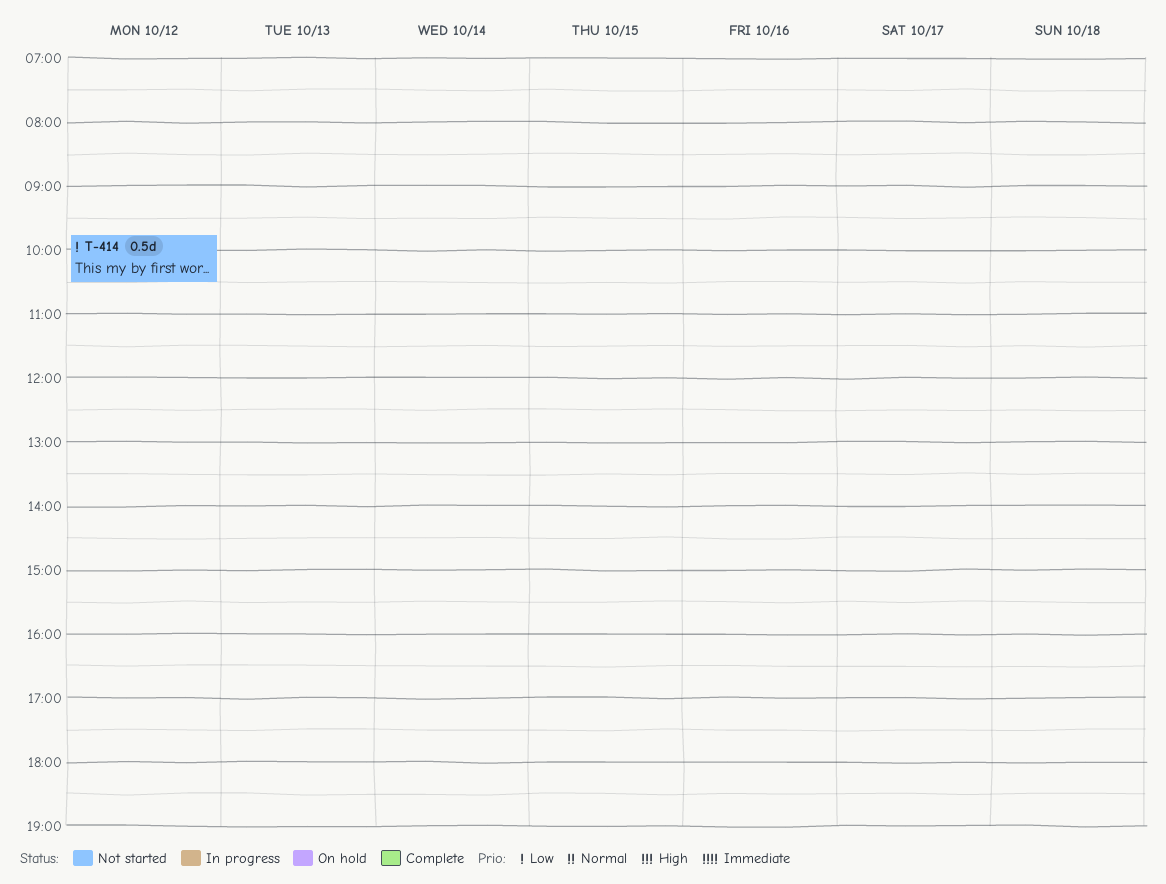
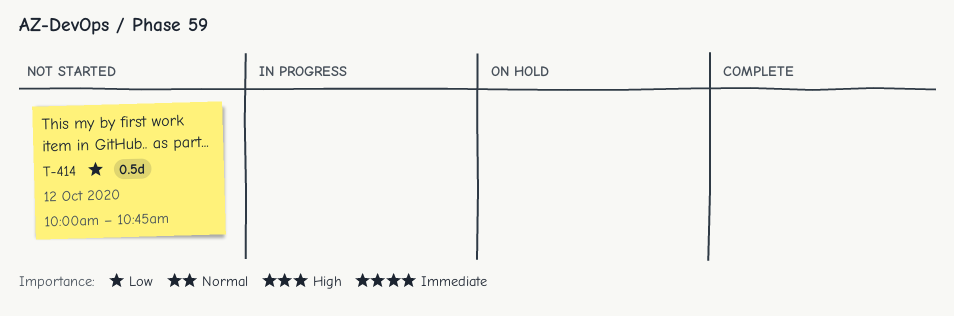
T-414, begins: 09:45 -> 10:00
T-414, ends: 10:30 -> 10:45

